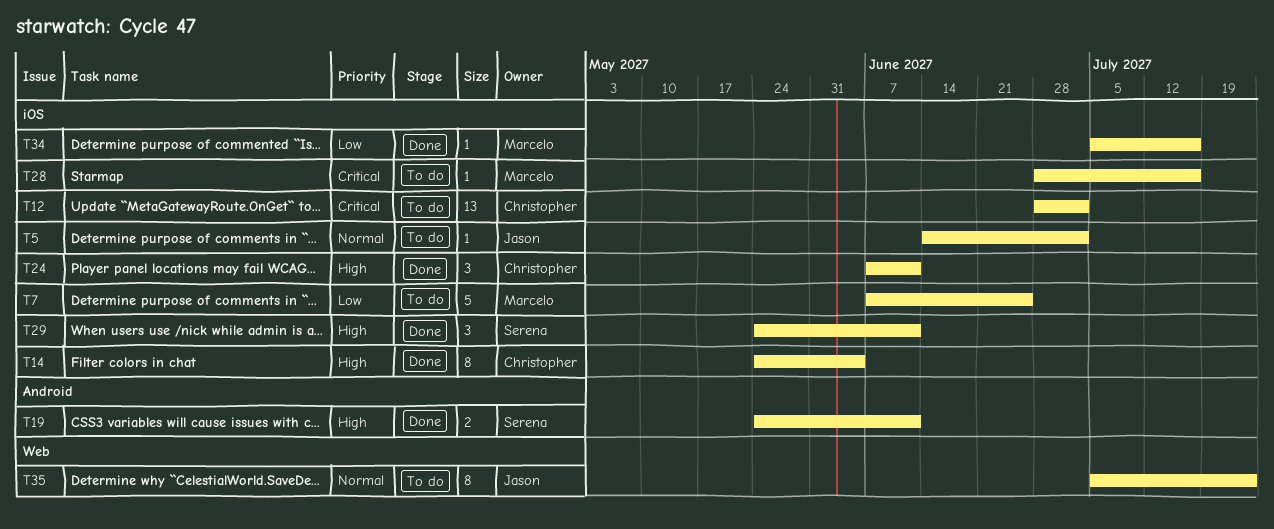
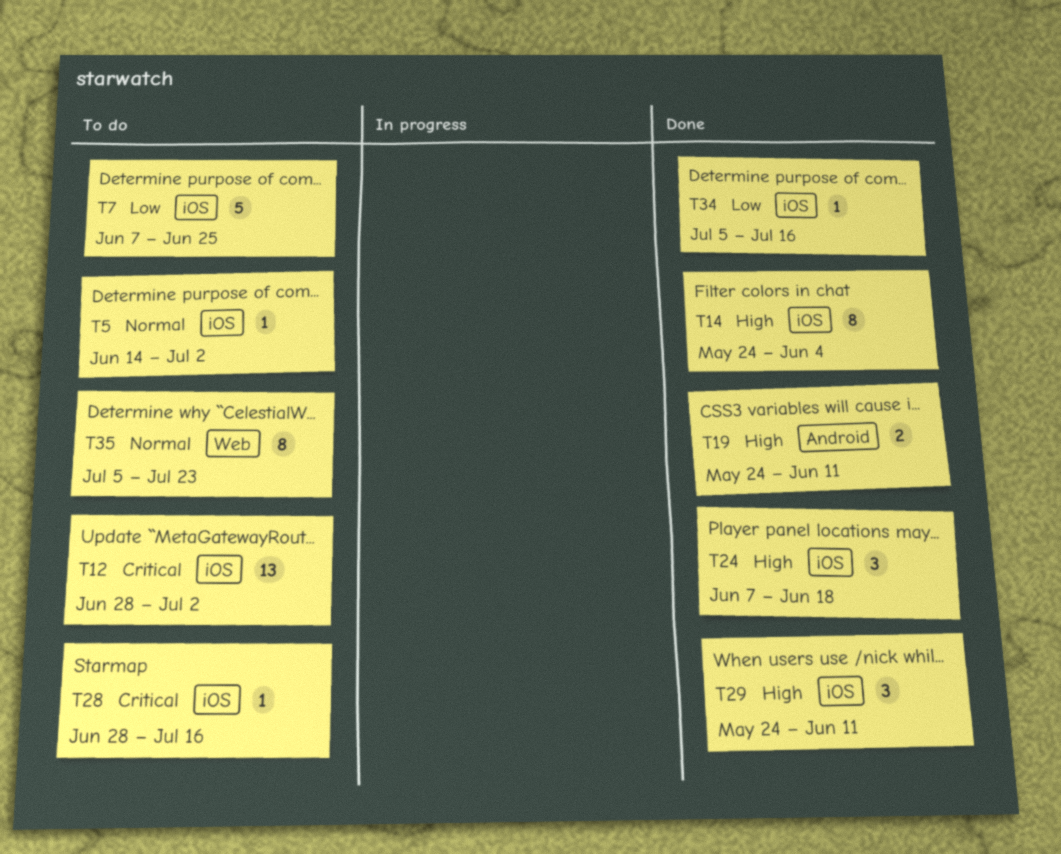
T24, due: Jun 11 -> Jun 18

